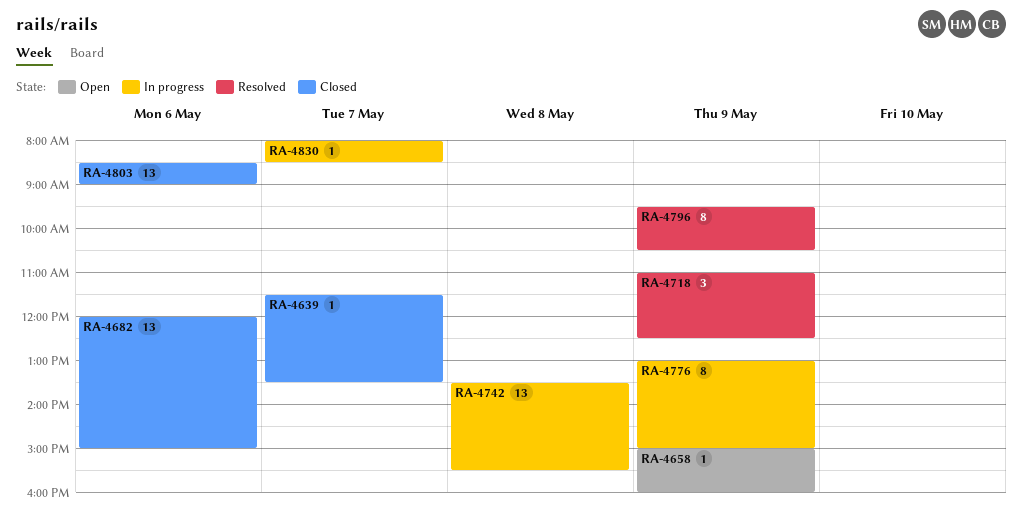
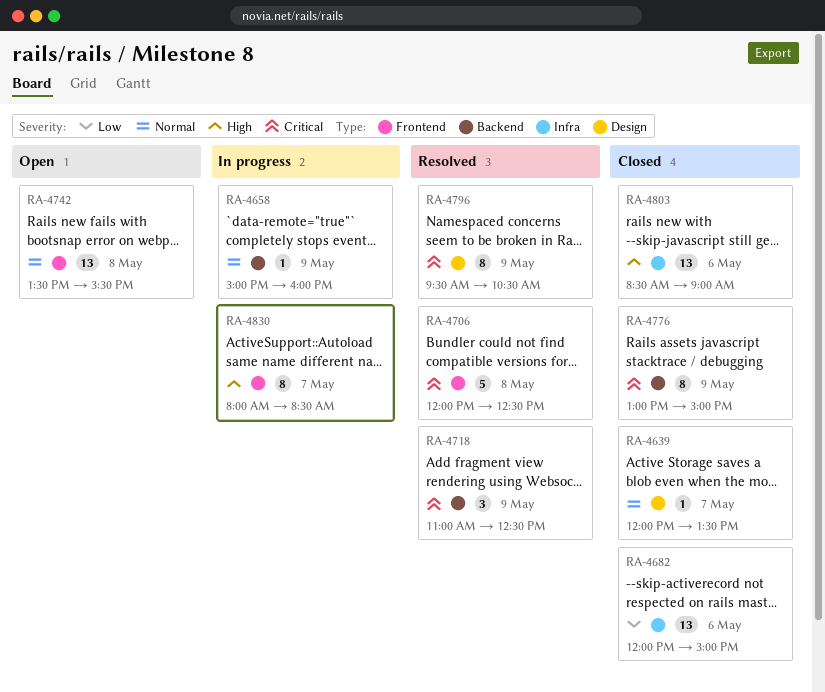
RA-4639, begins: 11:30 -> 12:00
RA-4658, status: Open -> In progress
RA-4706: none -> present
RA-4742, status: In progress -> Open
RA-4776, status: In progress -> Closed
RA-4830, estimate: 1 -> 8

